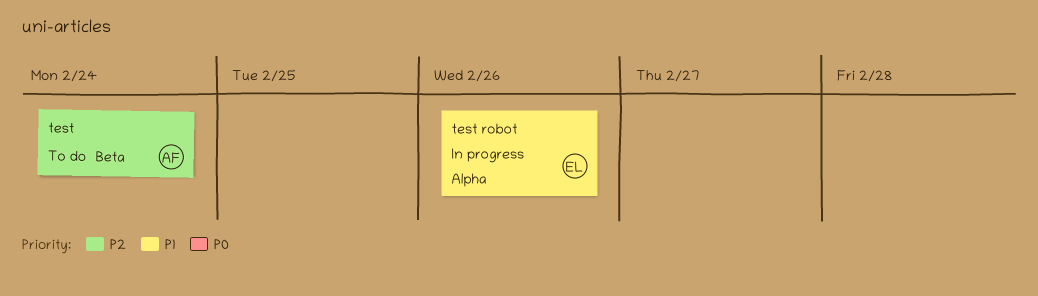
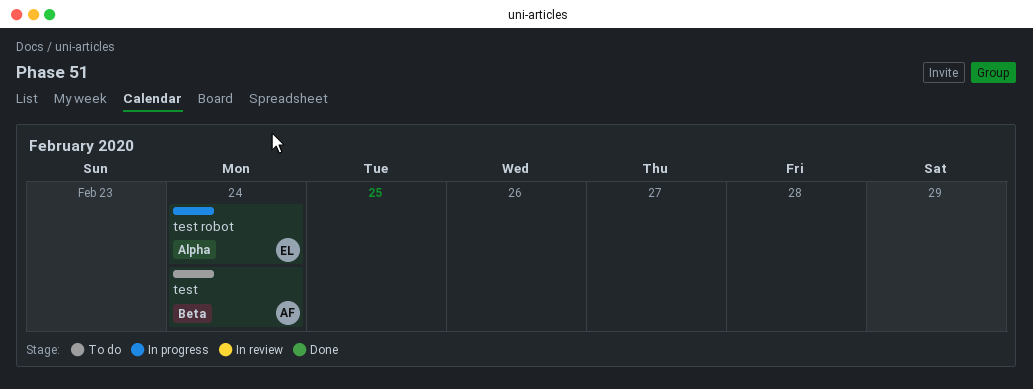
test robot, due: Feb 26 -> Feb 24

